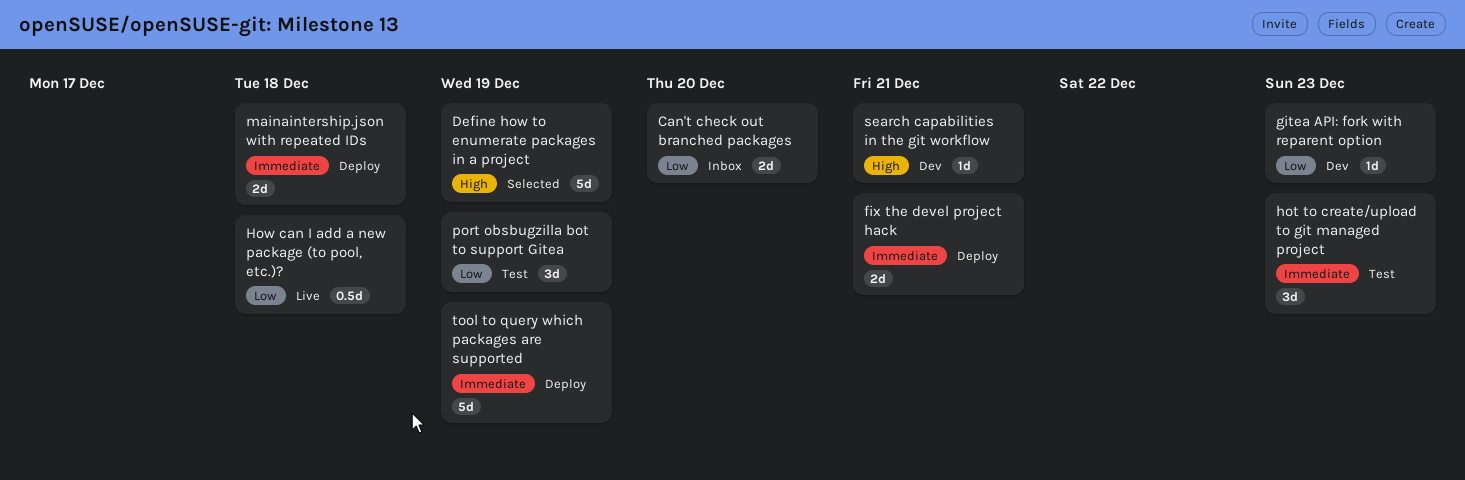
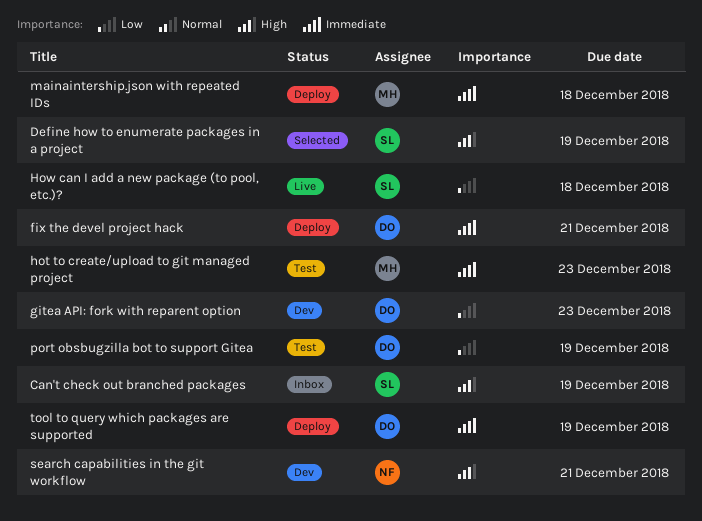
Can't check out branched packages, priority: Low -> High
Can't check out branched packages, due: Dec 20 -> Dec 19

